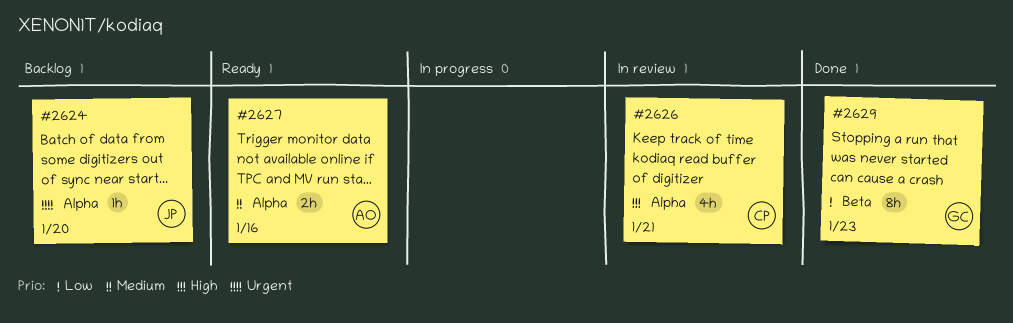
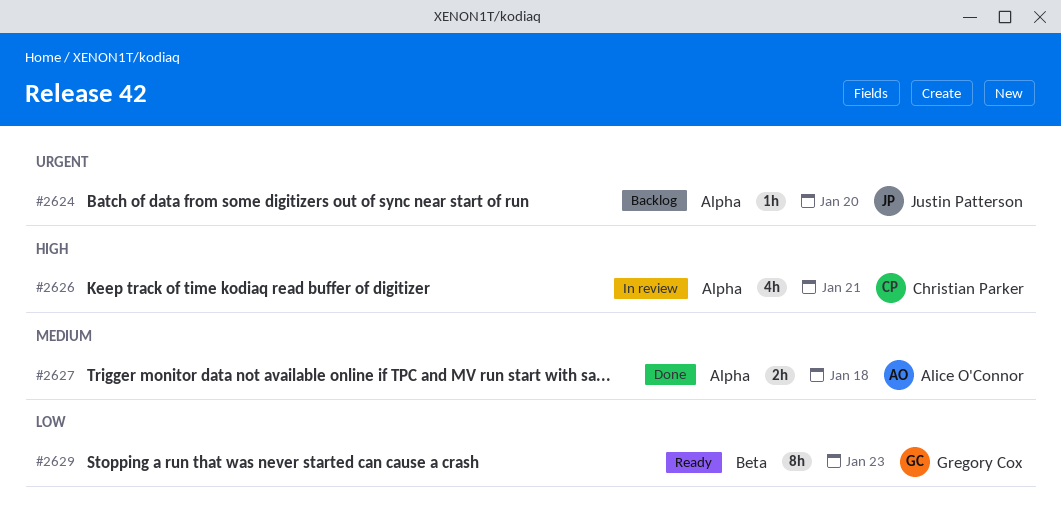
#2627, status: Ready -> Done
#2627, due: Jan 16 -> Jan 18
#2629, status: Done -> Ready

